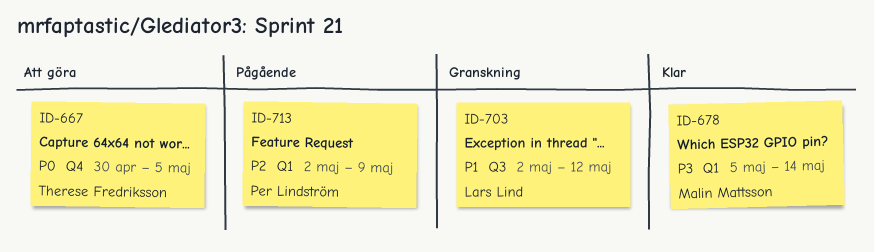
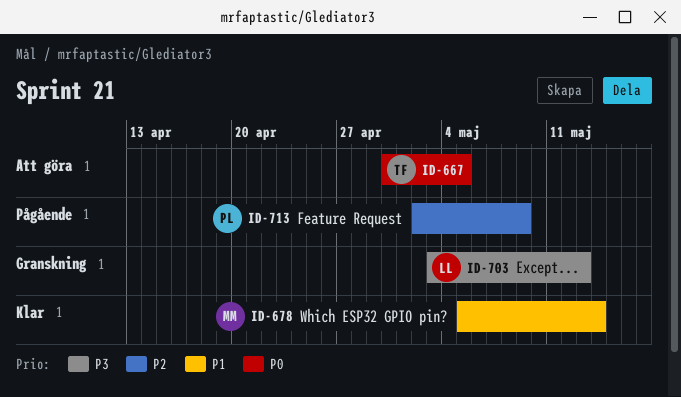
ID-678, priority: P3 -> P1
ID-703, priority: P1 -> P3
ID-703, start: May 2 -> May 3
ID-703, due: May 12 -> May 13

